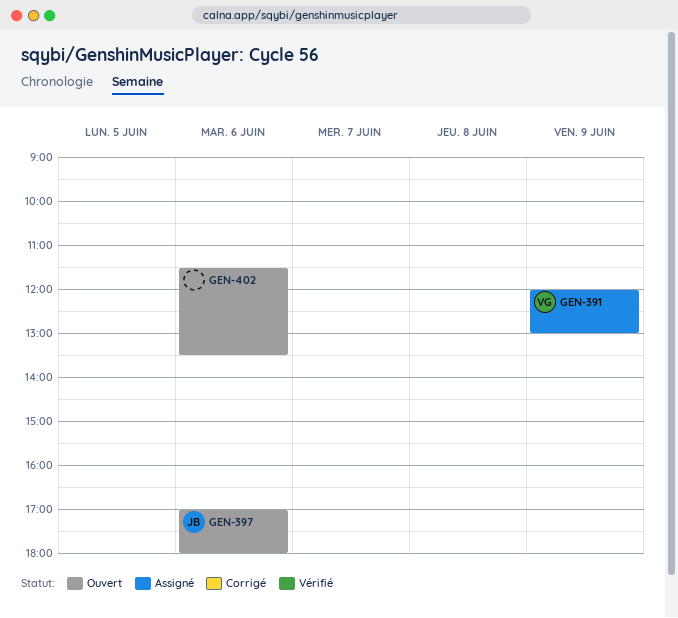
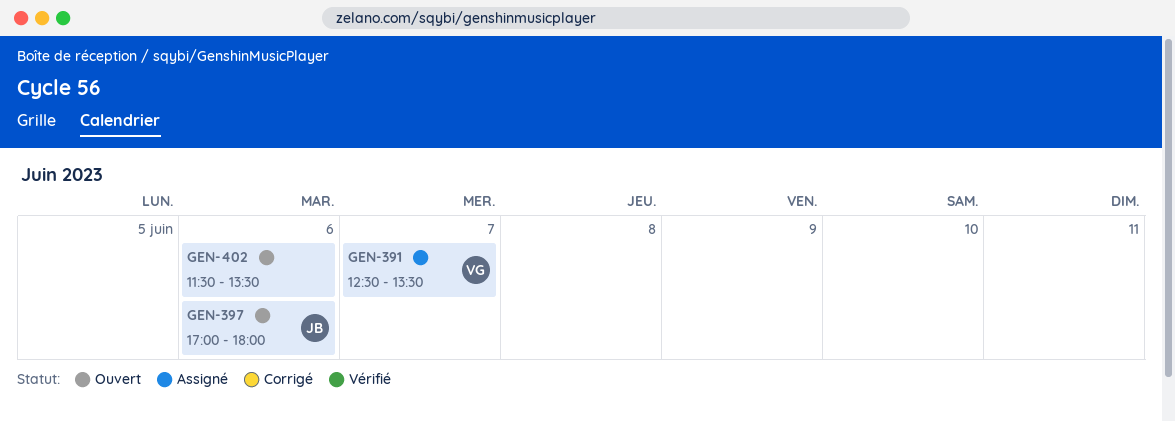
GEN-391, day: Jun 9 -> Jun 7
GEN-391, begins: 12:00 -> 12:30
GEN-391, ends: 13:00 -> 13:30

